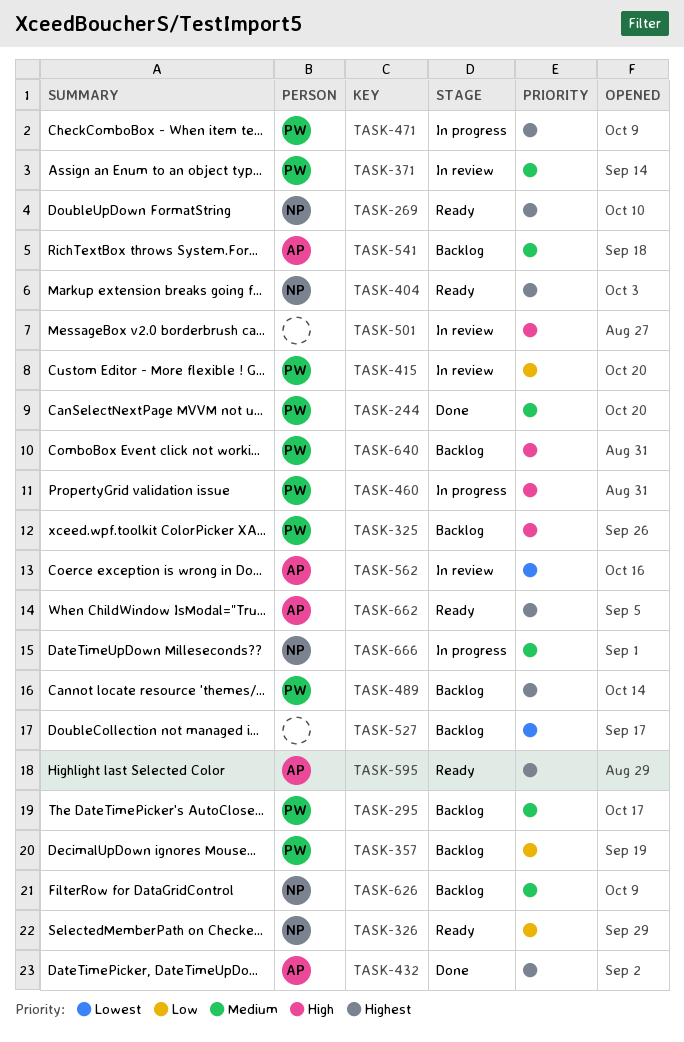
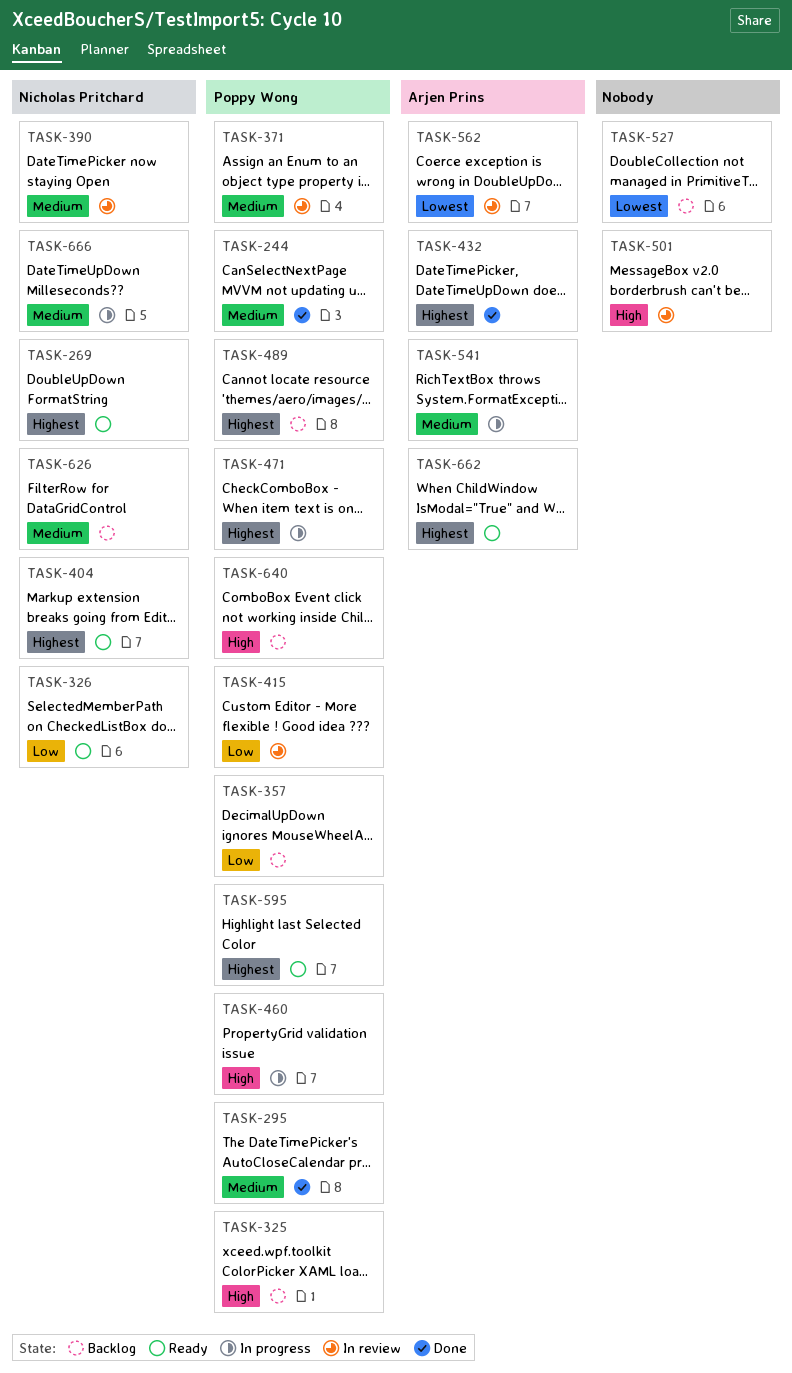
TASK-295, status: Backlog -> Done
TASK-390: none -> present
TASK-541, status: Backlog -> In progress
TASK-595, owner: Arjen Prins -> Poppy Wong

